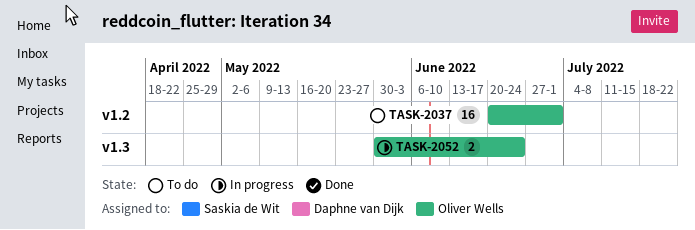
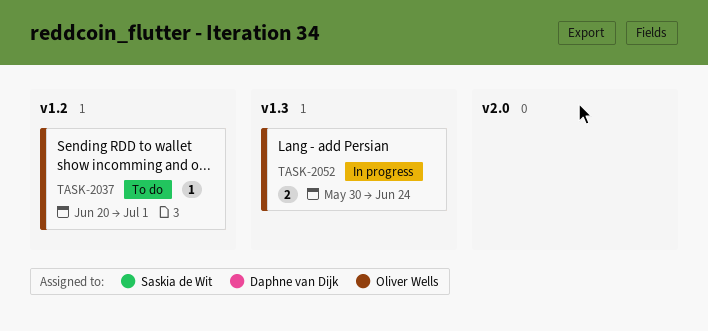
TASK-2037, estimate: 16 -> 1

